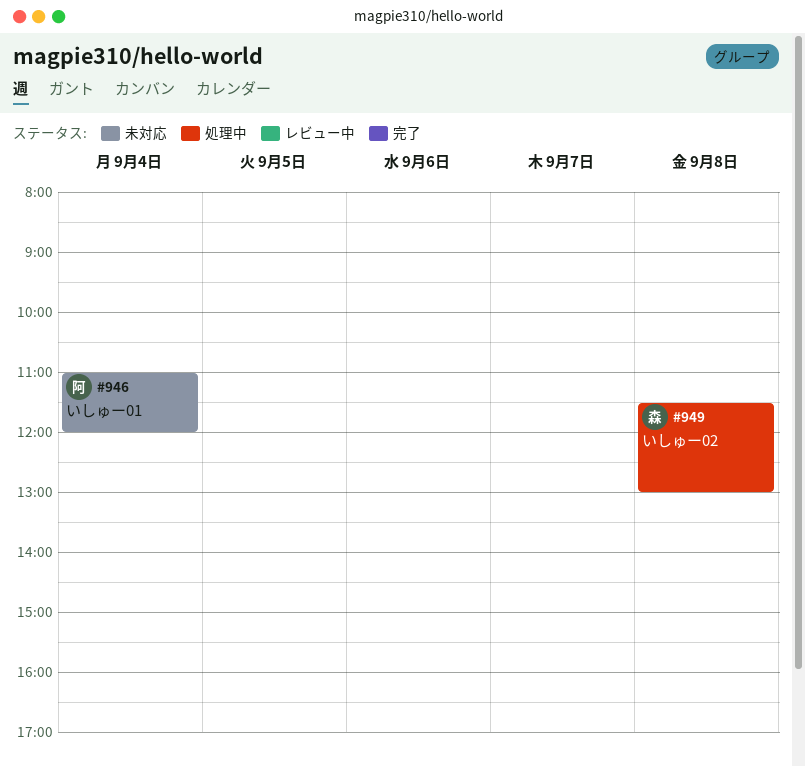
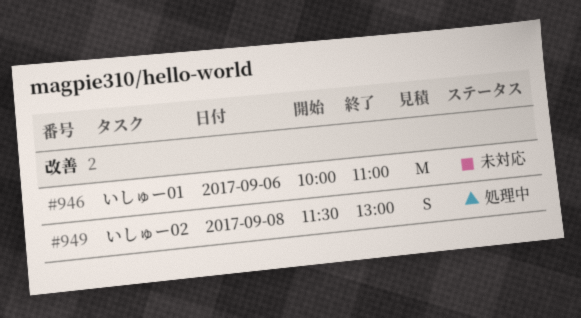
#946, day: Sep 4 -> Sep 6
#946, begins: 11:00 -> 10:00
#946, ends: 12:00 -> 11:00

